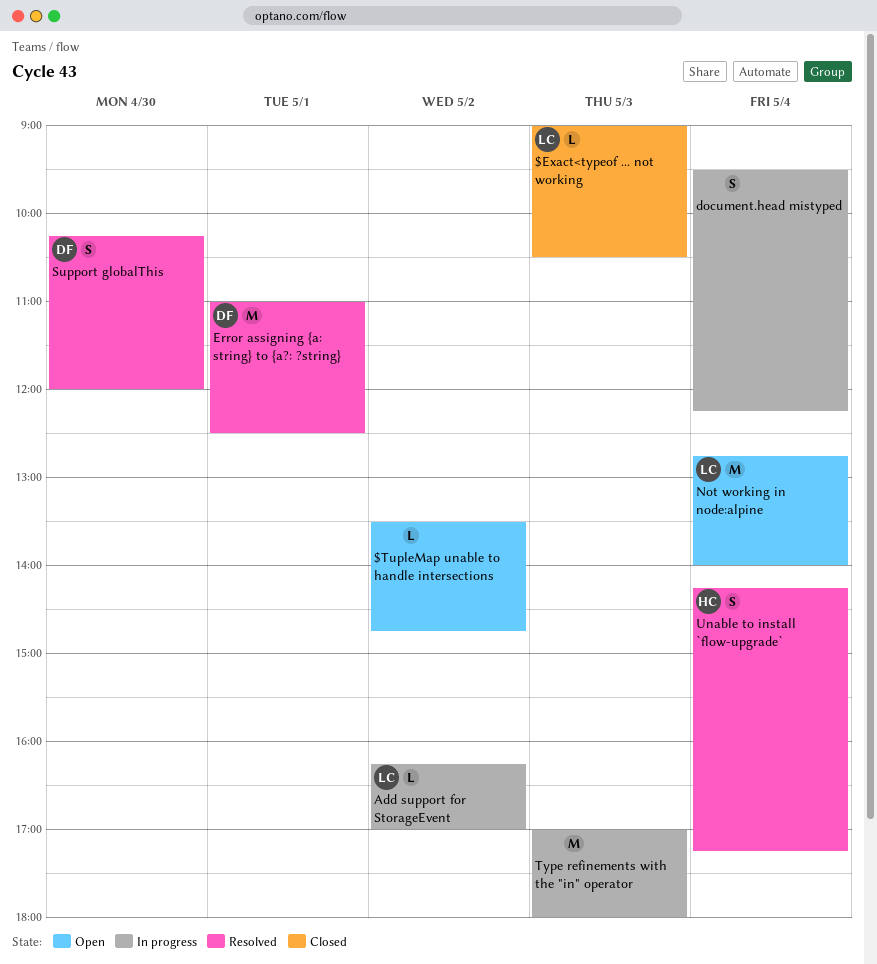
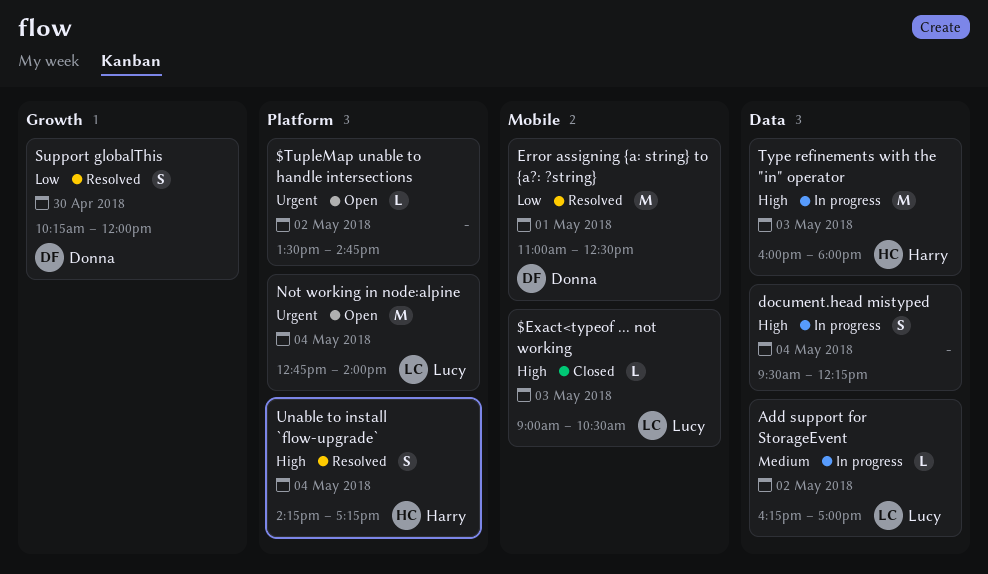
Type refinements with the "in" operator, owner: none -> Harry
Type refinements with the "in" operator, begins: 17:00 -> 16:00

